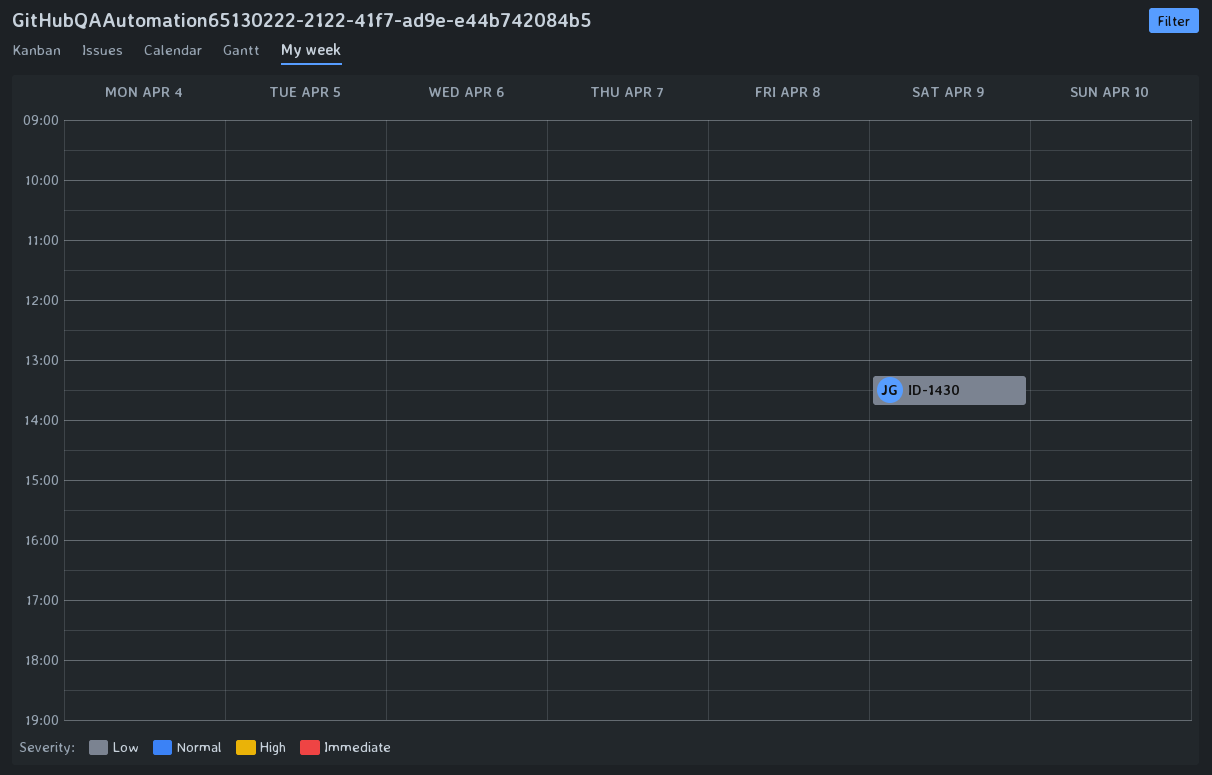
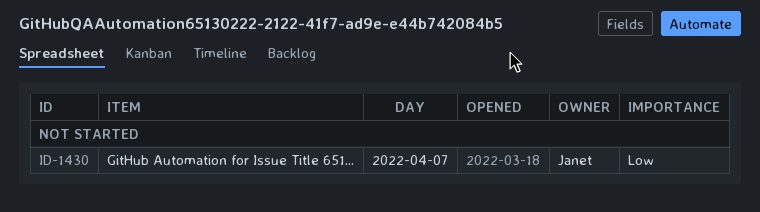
ID-1430, day: Apr 9 -> Apr 7

